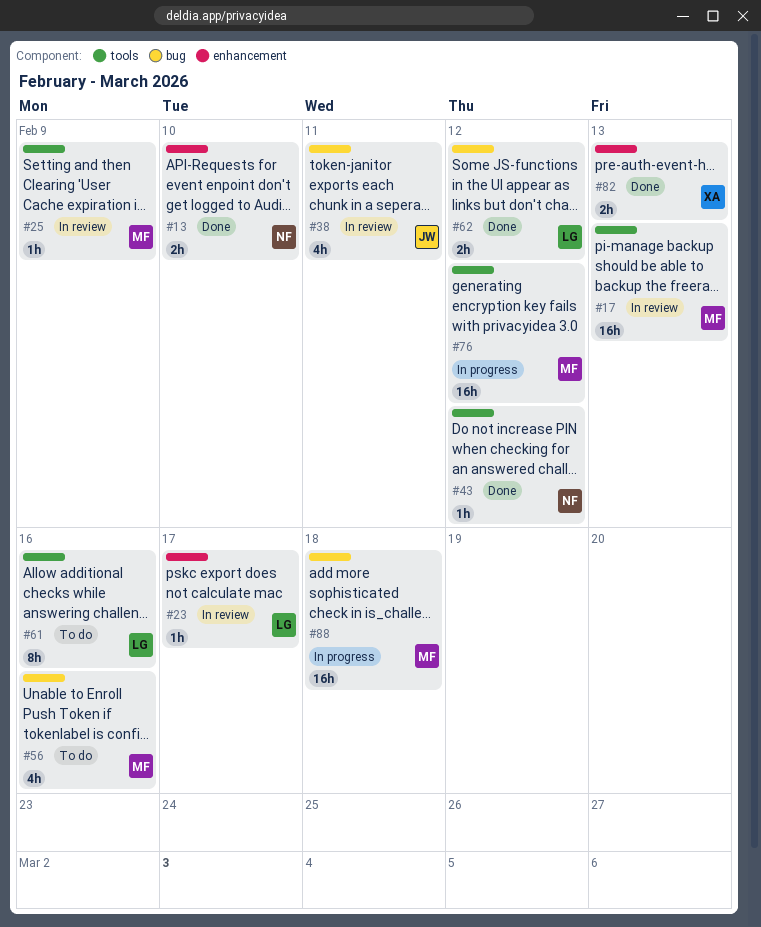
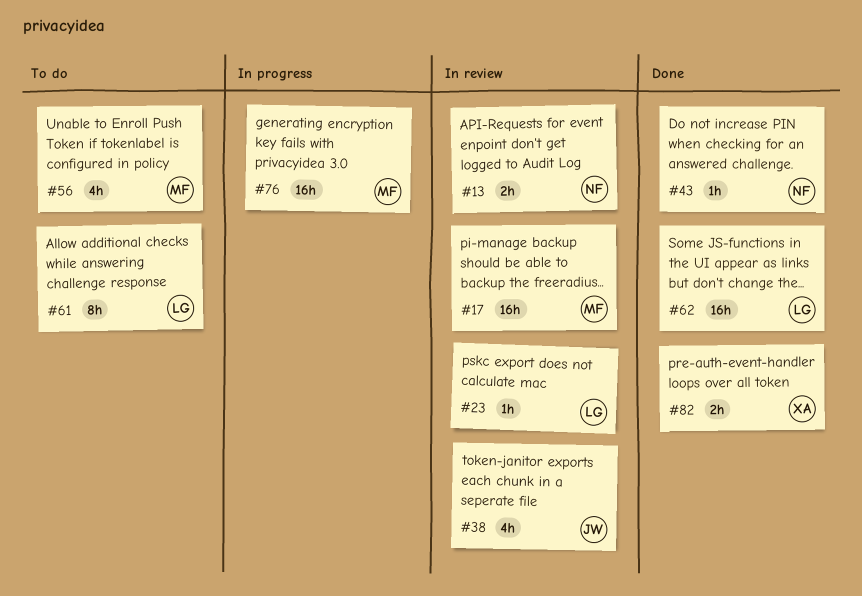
#13, status: Done -> In review
#25: present -> none
#62, estimate: 2h -> 16h
#88: present -> none

